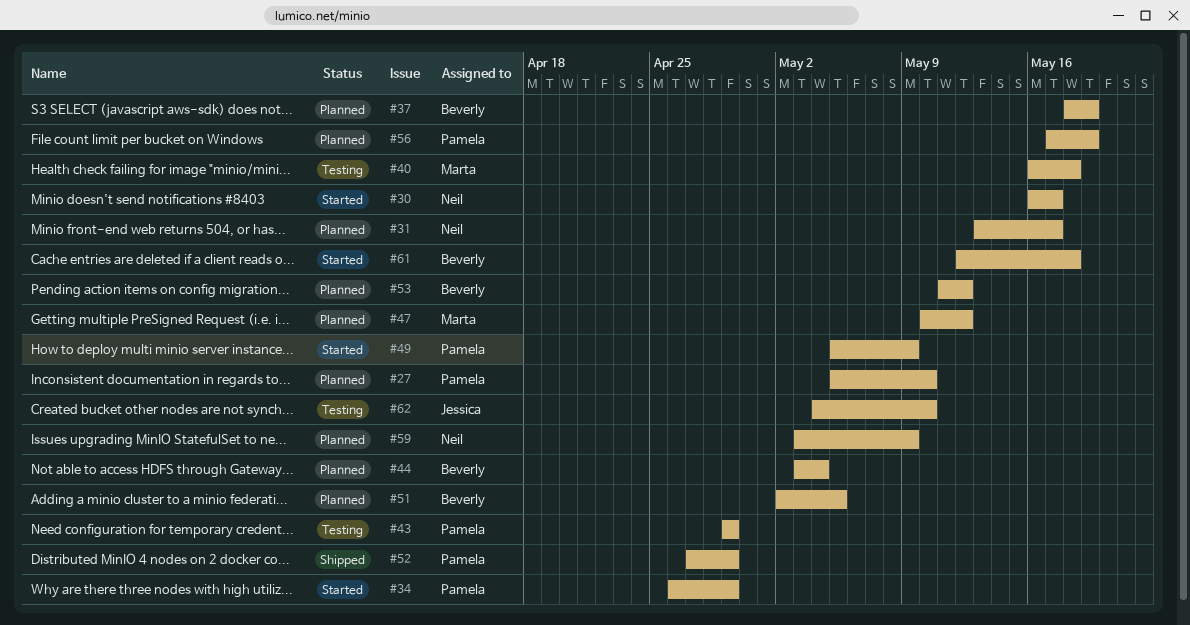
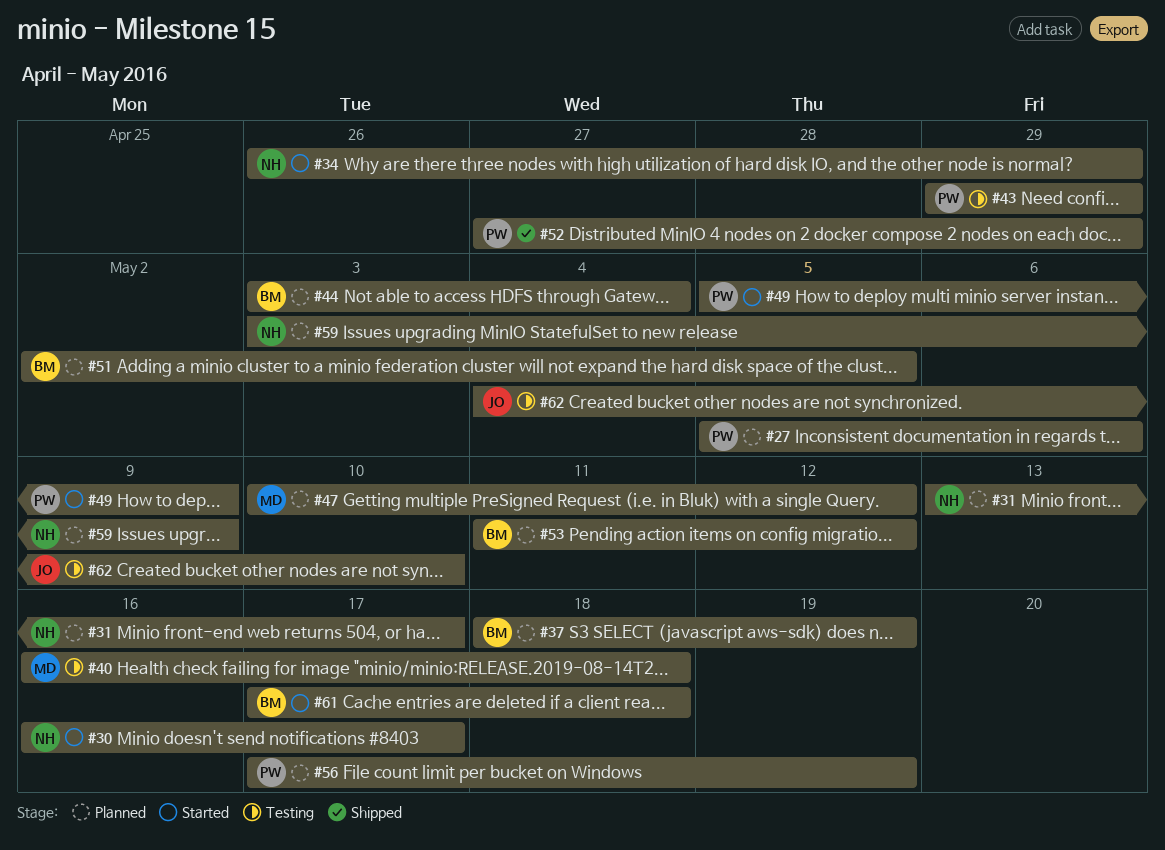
#27, due: May 10 -> May 6
#34, owner: Pamela -> Neil
#61, start: May 12 -> May 17

